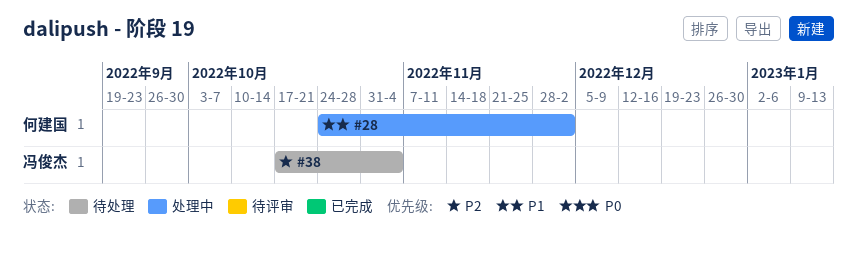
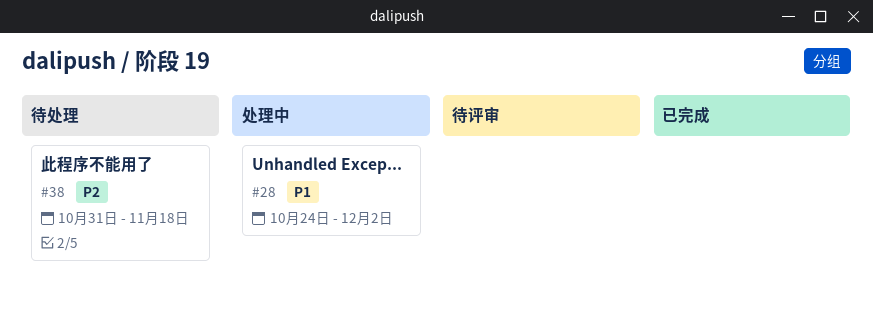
#38, start: Oct 17 -> Oct 31
#38, due: Nov 4 -> Nov 18

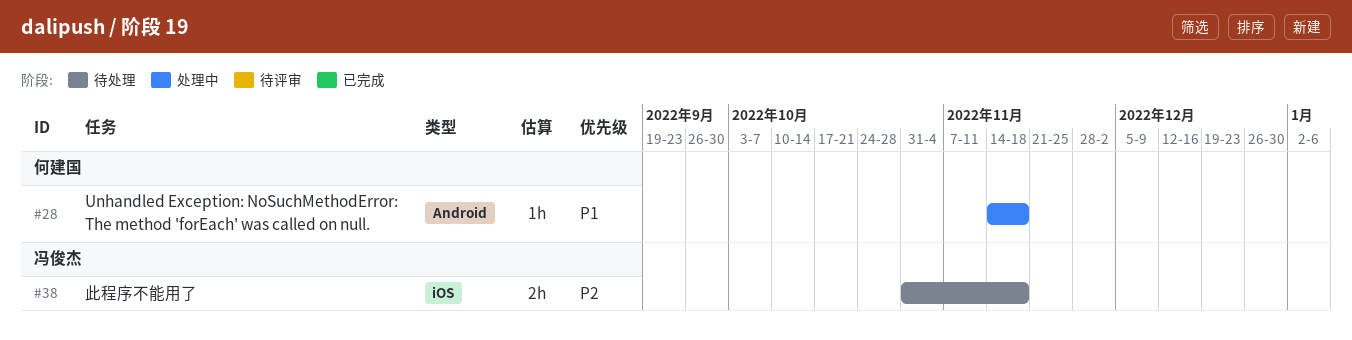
#28, start: Oct 24 -> Nov 14
#28, due: Dec 2 -> Nov 18

